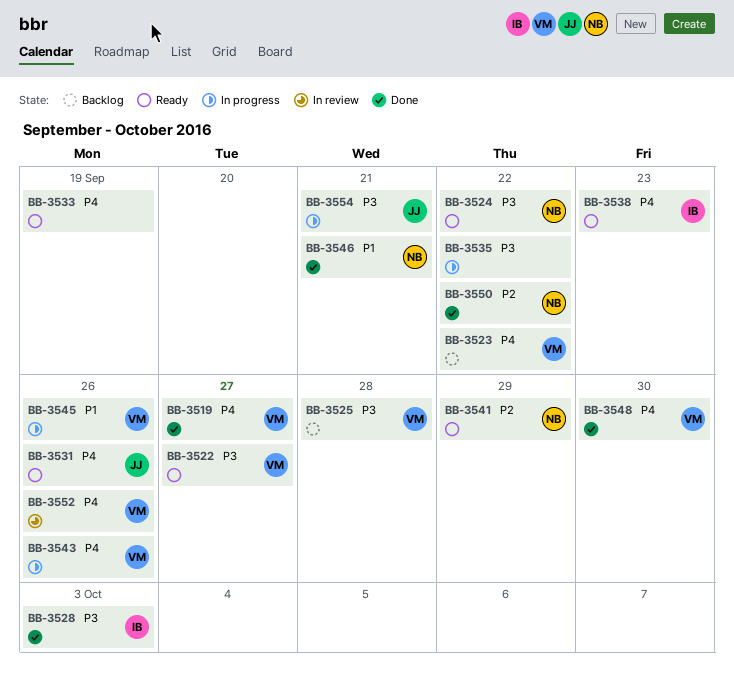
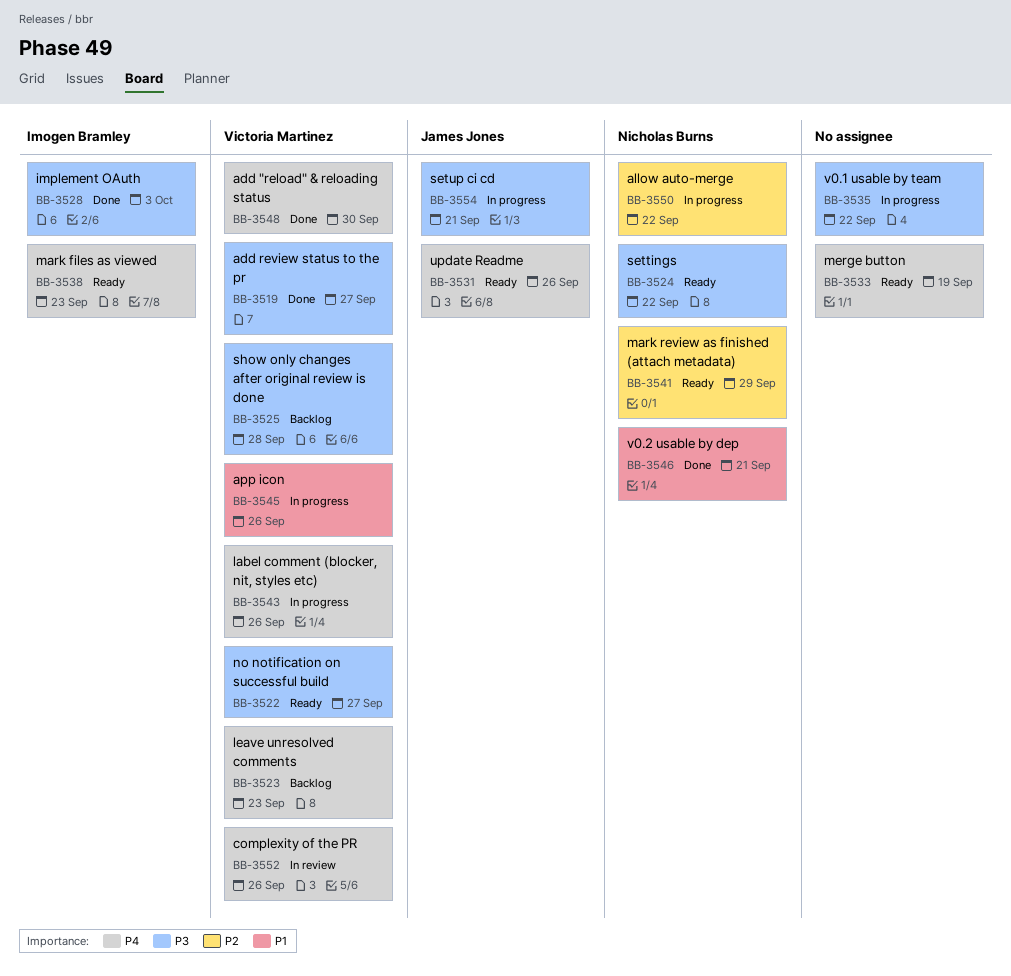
BB-3519, priority: P4 -> P3
BB-3523, due: Sep 22 -> Sep 23
BB-3550, status: Done -> In progress

